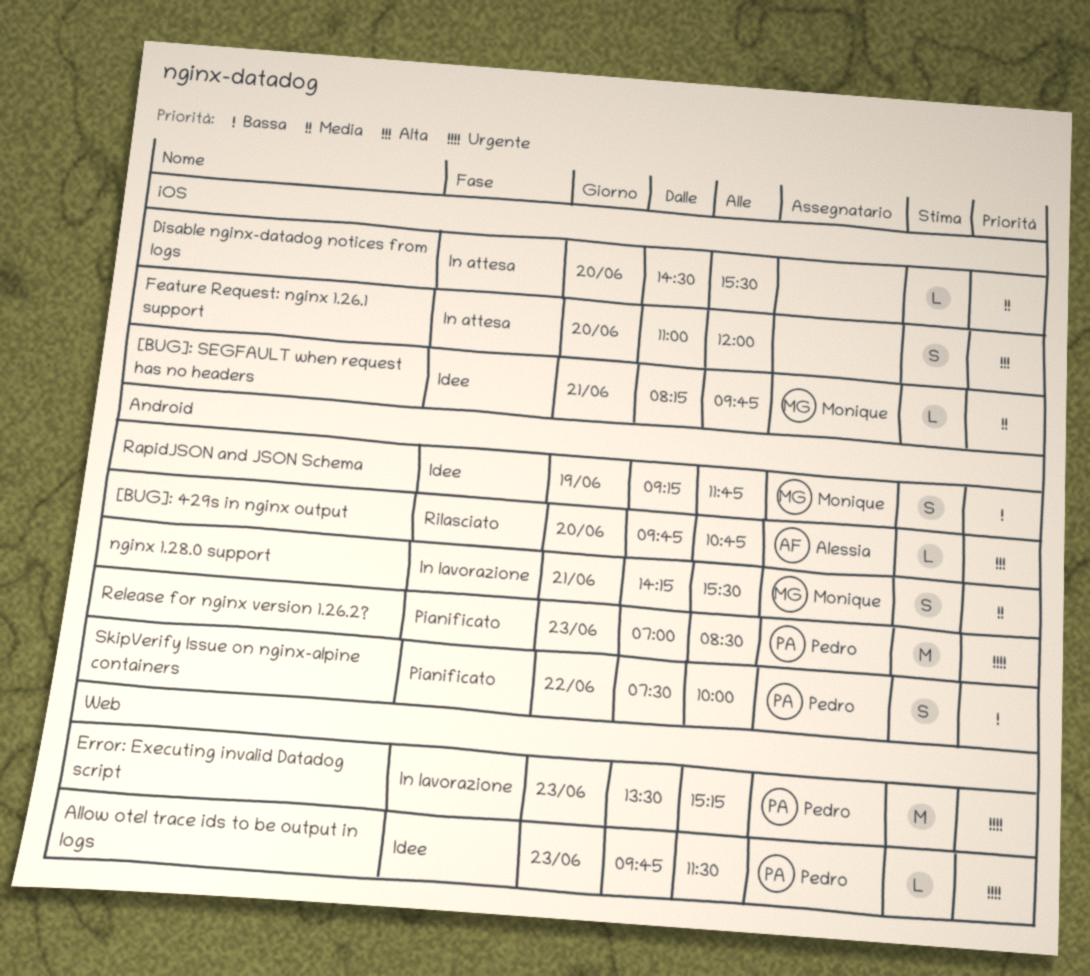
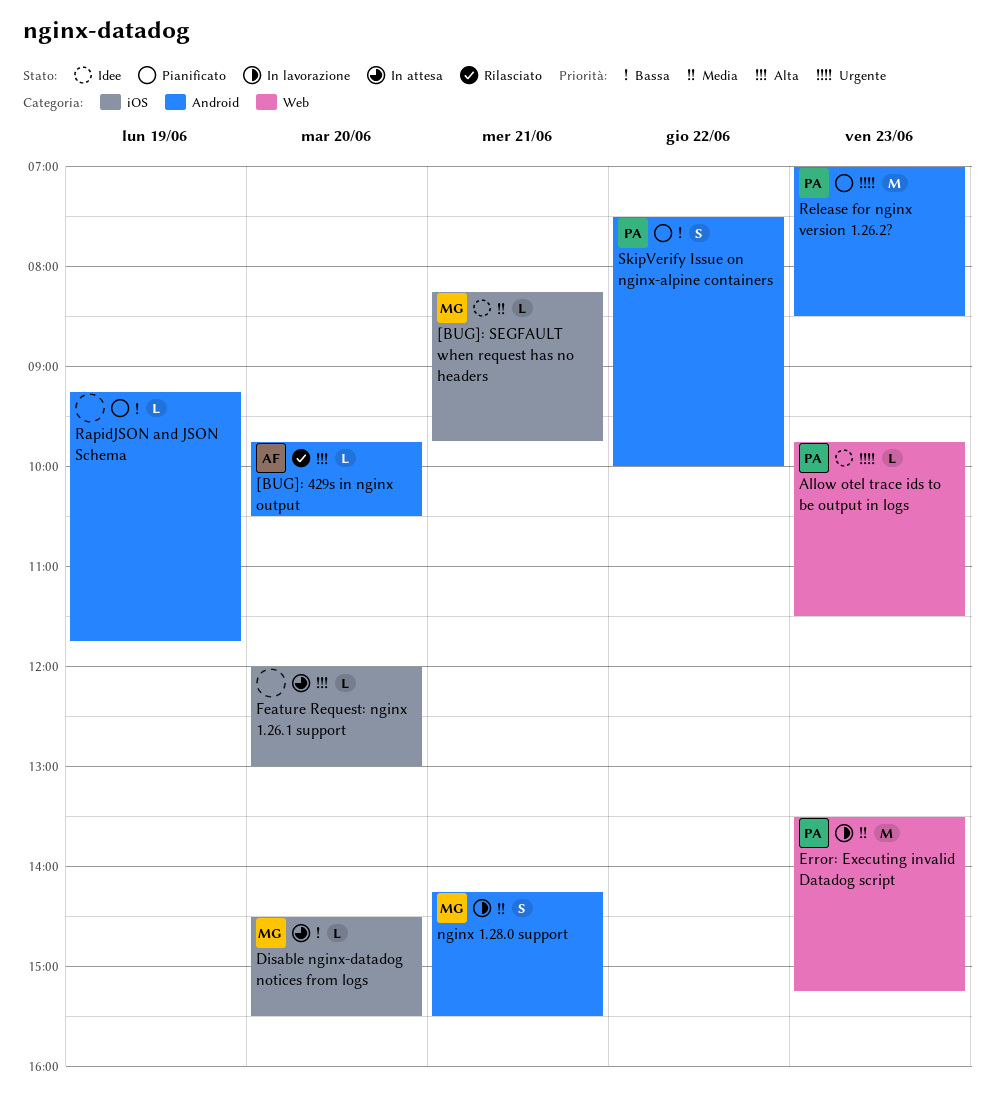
[BUG]: 429s in nginx output, ends: 10:45 -> 10:30
Disable nginx-datadog notices from logs, owner: none -> Monique
Disable nginx-datadog notices from logs, priority: Media -> Bassa
Error: Executing invalid Datadog script, priority: Urgente -> Media
Feature Request: nginx 1.26.1 support, estimate: S -> L
Feature Request: nginx 1.26.1 support, begins: 11:00 -> 12:00
Feature Request: nginx 1.26.1 support, ends: 12:00 -> 13:00
RapidJSON and JSON Schema, status: Idee -> Pianificato
RapidJSON and JSON Schema, owner: Monique -> none
RapidJSON and JSON Schema, estimate: S -> L

